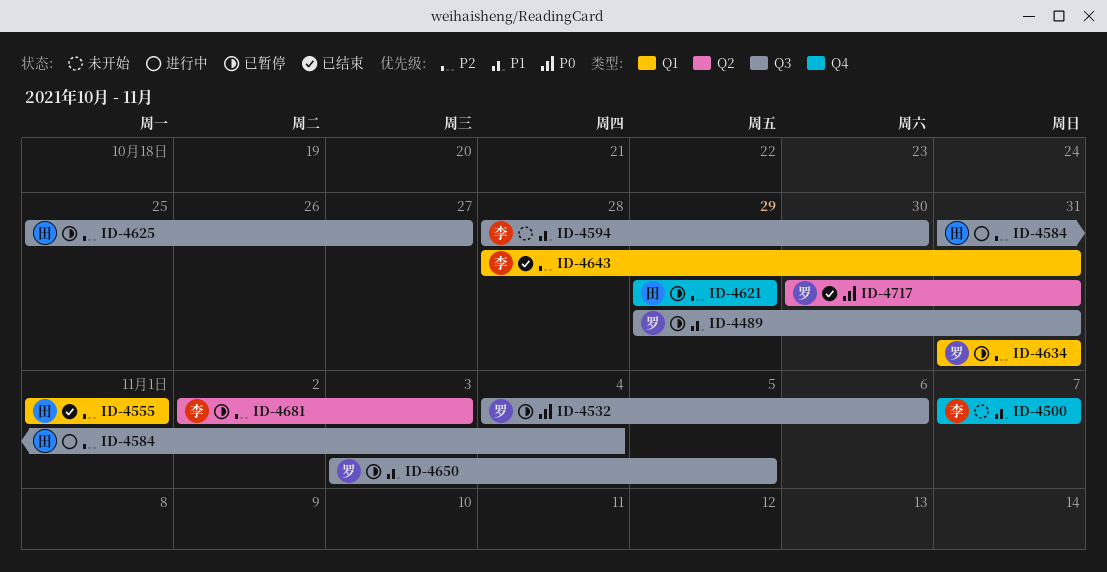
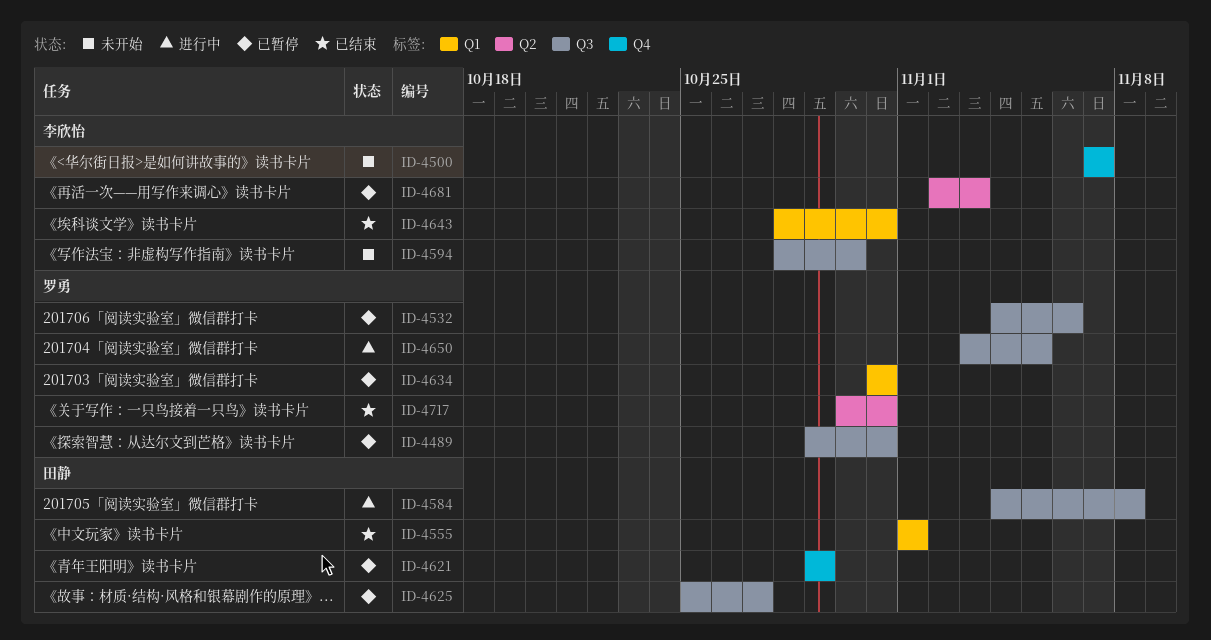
ID-4584, start: Oct 31 -> Nov 4
ID-4584, due: Nov 4 -> Nov 8
ID-4650, status: 已暂停 -> 进行中

